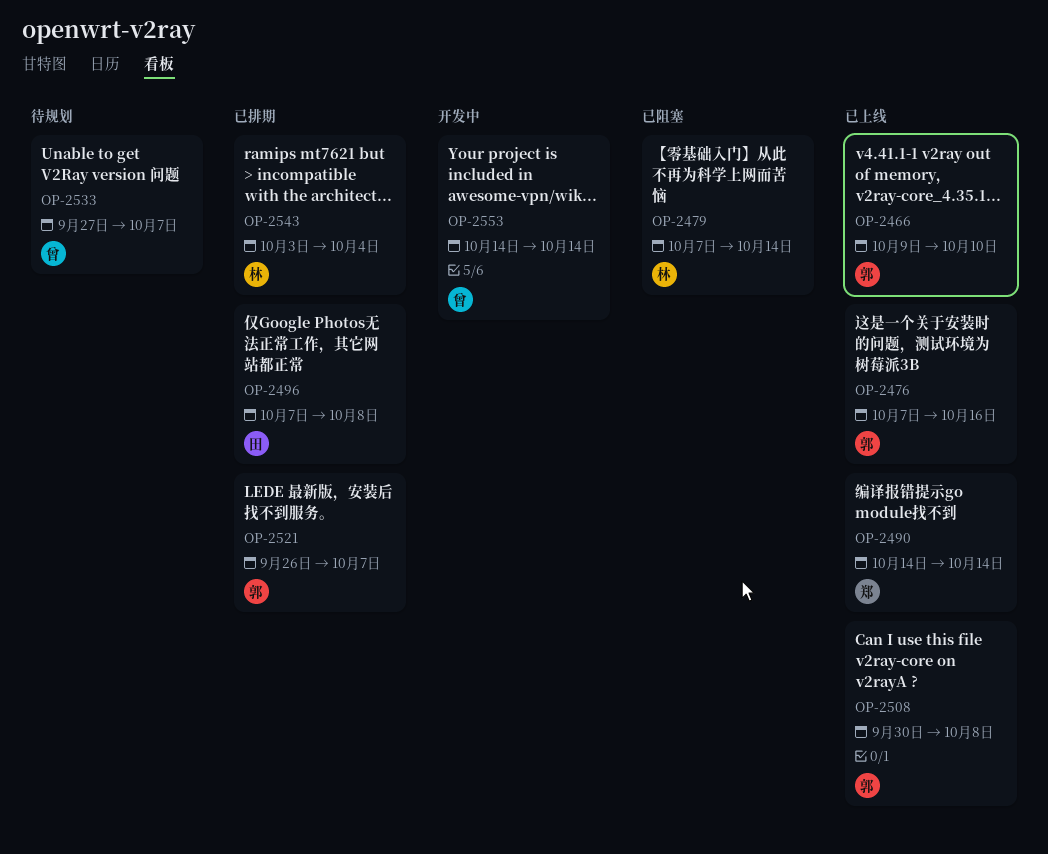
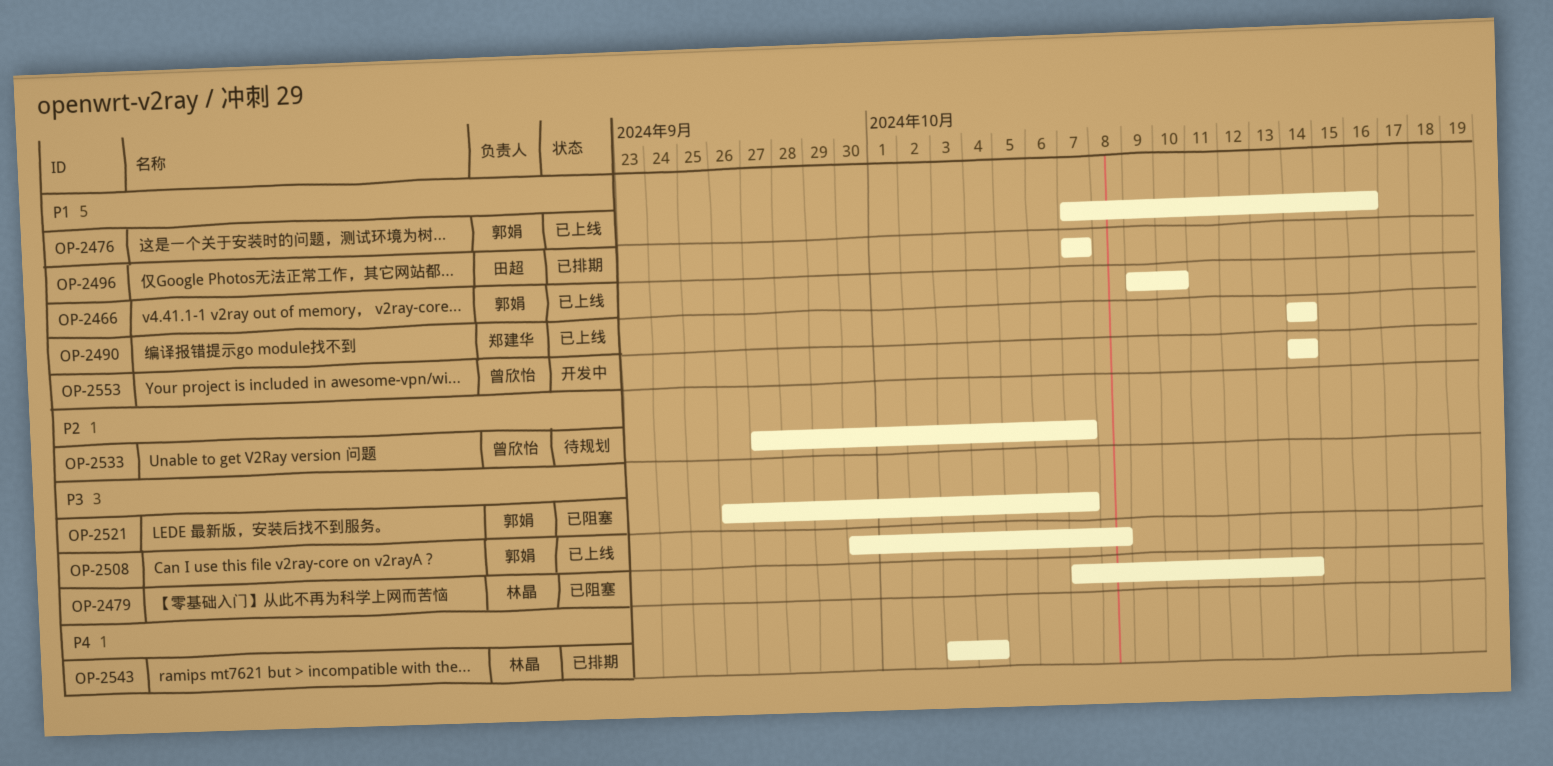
OP-2496, due: Oct 8 -> Oct 7
OP-2521, status: 已排期 -> 已阻塞

